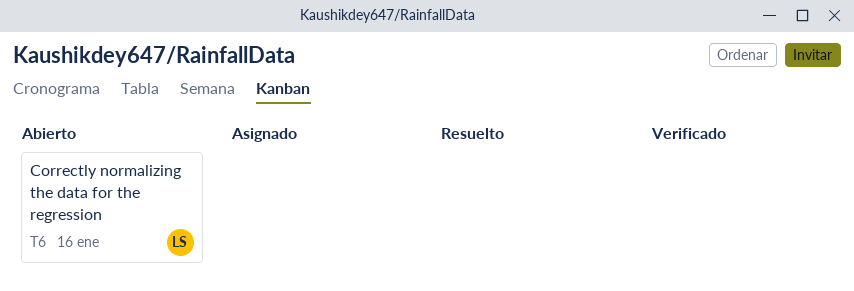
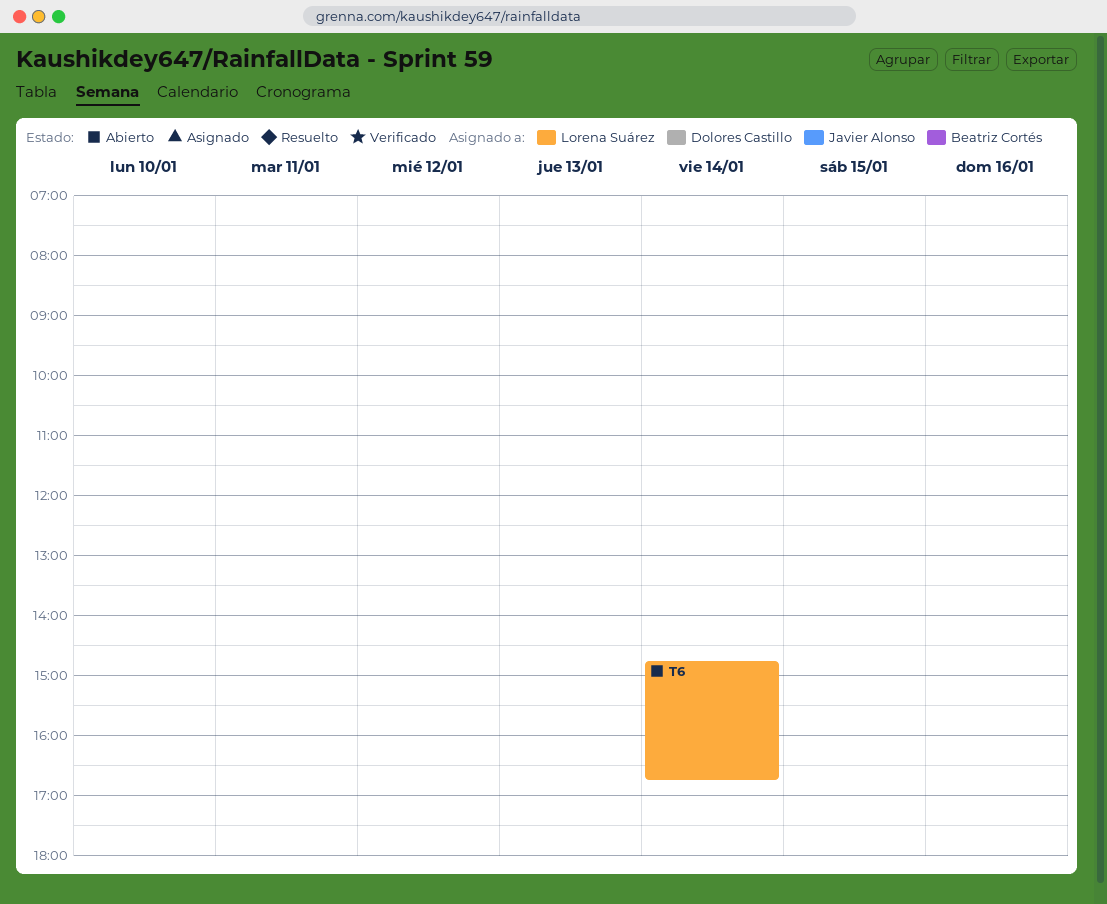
T6, day: Jan 16 -> Jan 14

